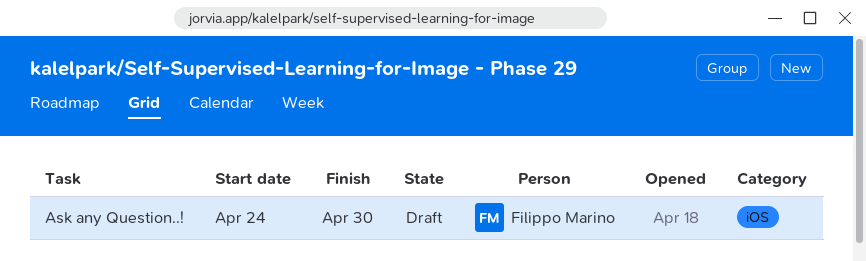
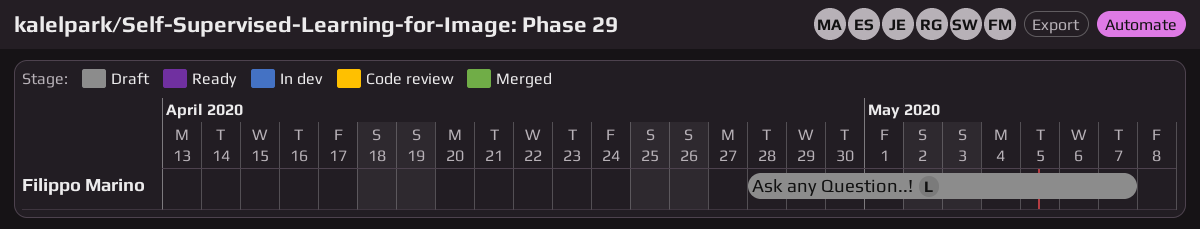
Ask any Question..!, start: Apr 24 -> Apr 28
Ask any Question..!, due: Apr 30 -> May 7

